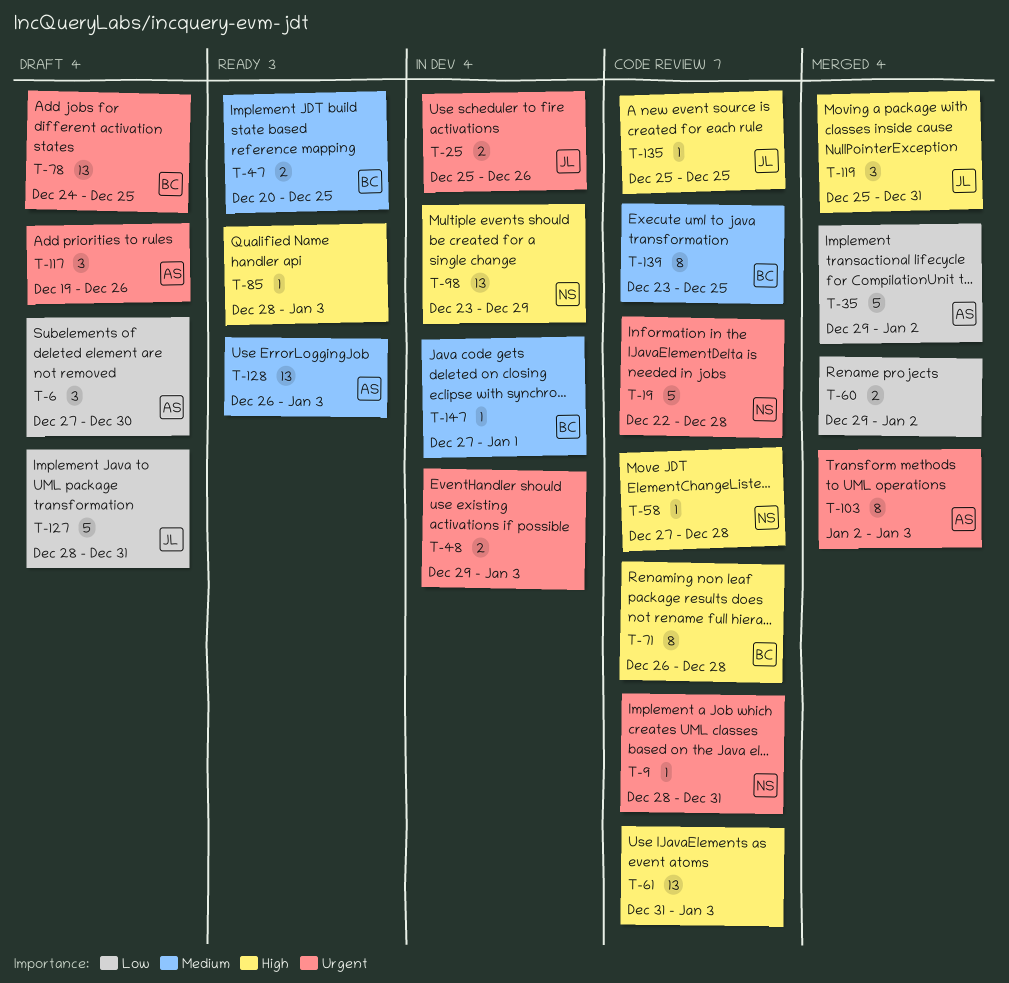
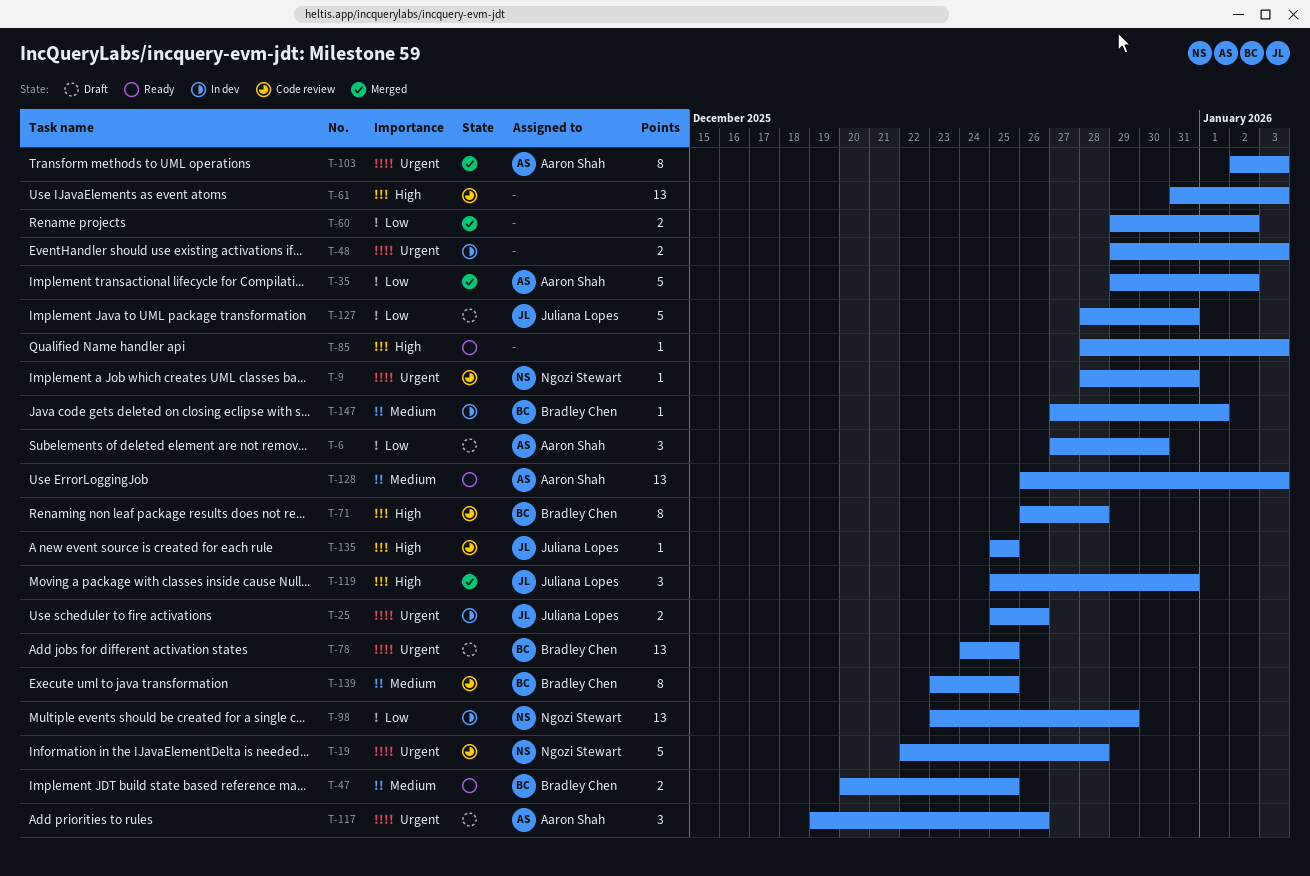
T-58: present -> none
T-98, priority: High -> Low

